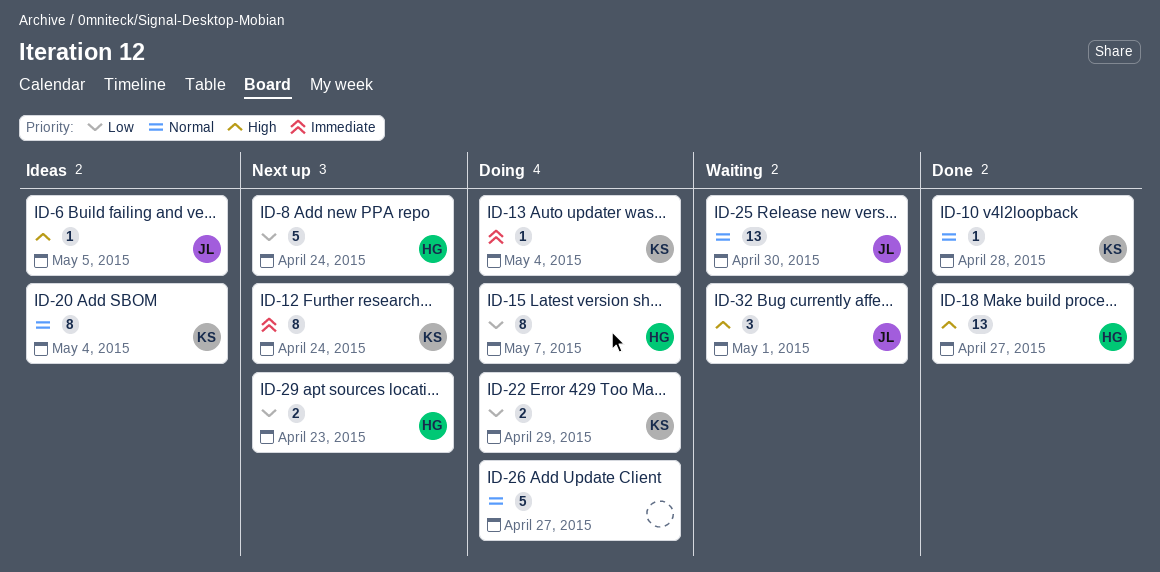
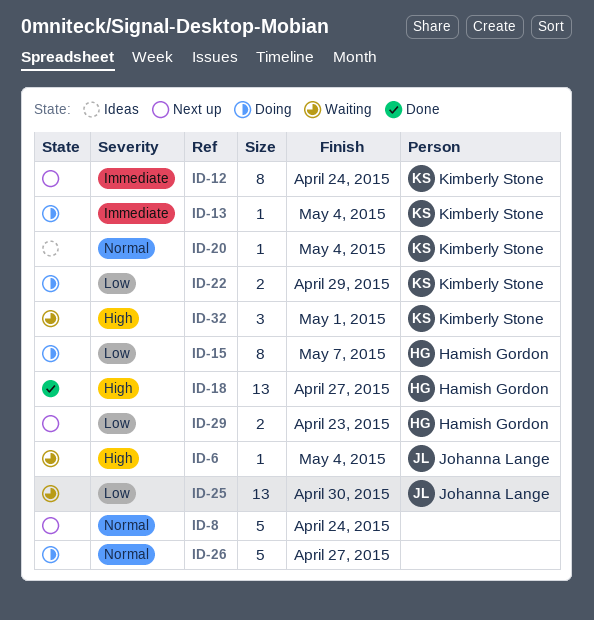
ID-6, status: Ideas -> Waiting
ID-6, due: May 5 -> May 4
ID-8, owner: Hamish Gordon -> none
ID-8, priority: Low -> Normal
ID-10: present -> none
ID-20, estimate: 8 -> 1
ID-25, priority: Normal -> Low
ID-32, owner: Johanna Lange -> Kimberly Stone

